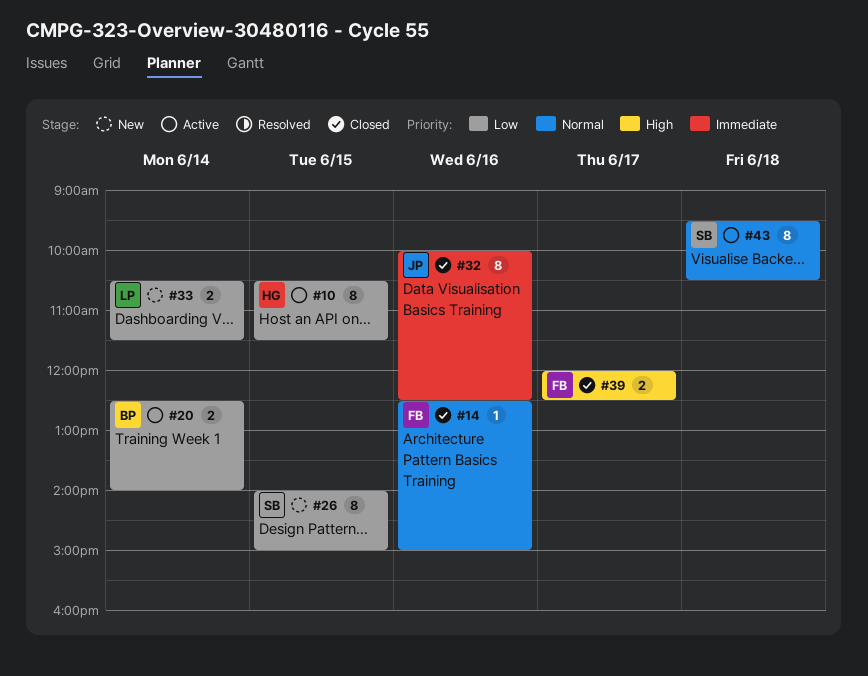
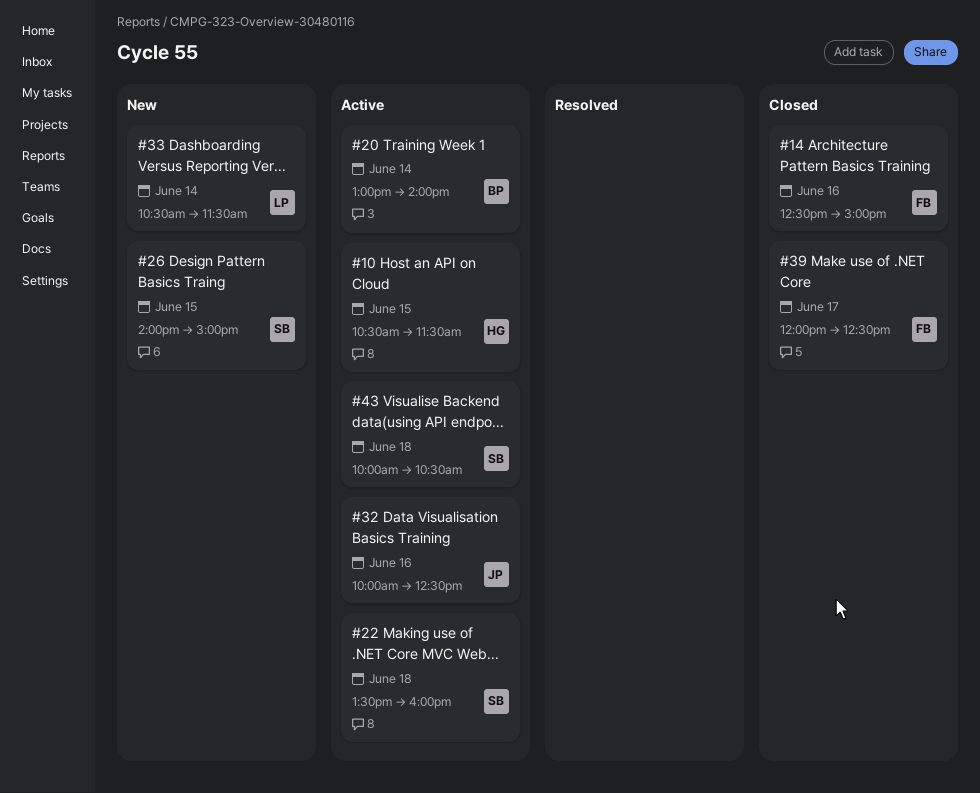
#20, begins: 12:30 -> 13:00
#22: none -> present
#32, status: Closed -> Active
#43, begins: 09:30 -> 10:00

